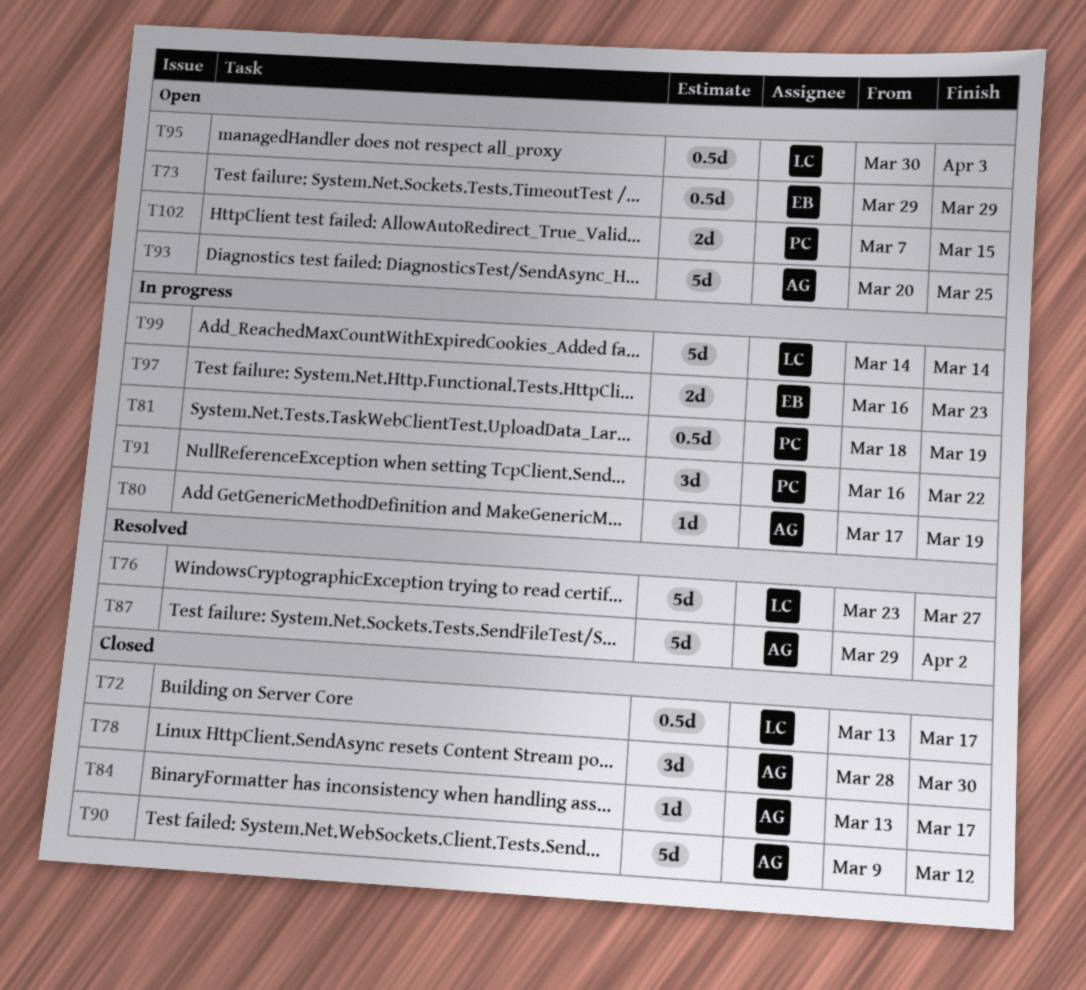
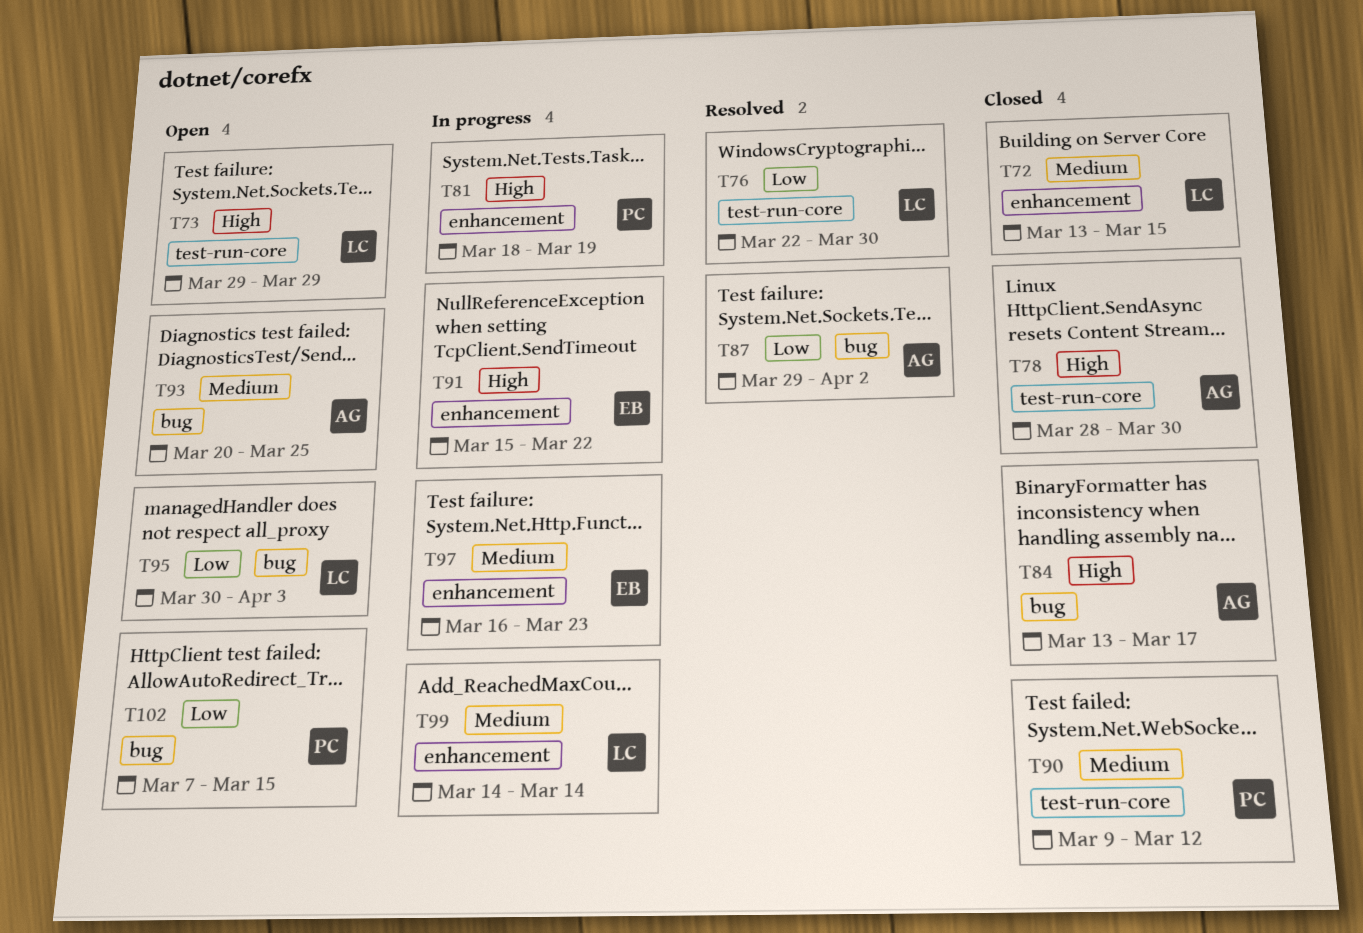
T72, due: Mar 17 -> Mar 15
T73, owner: EB -> LC
T76, start: Mar 23 -> Mar 22
T76, due: Mar 27 -> Mar 30
T80: present -> none
T90, owner: AG -> PC
T91, owner: PC -> EB
T91, start: Mar 16 -> Mar 15

